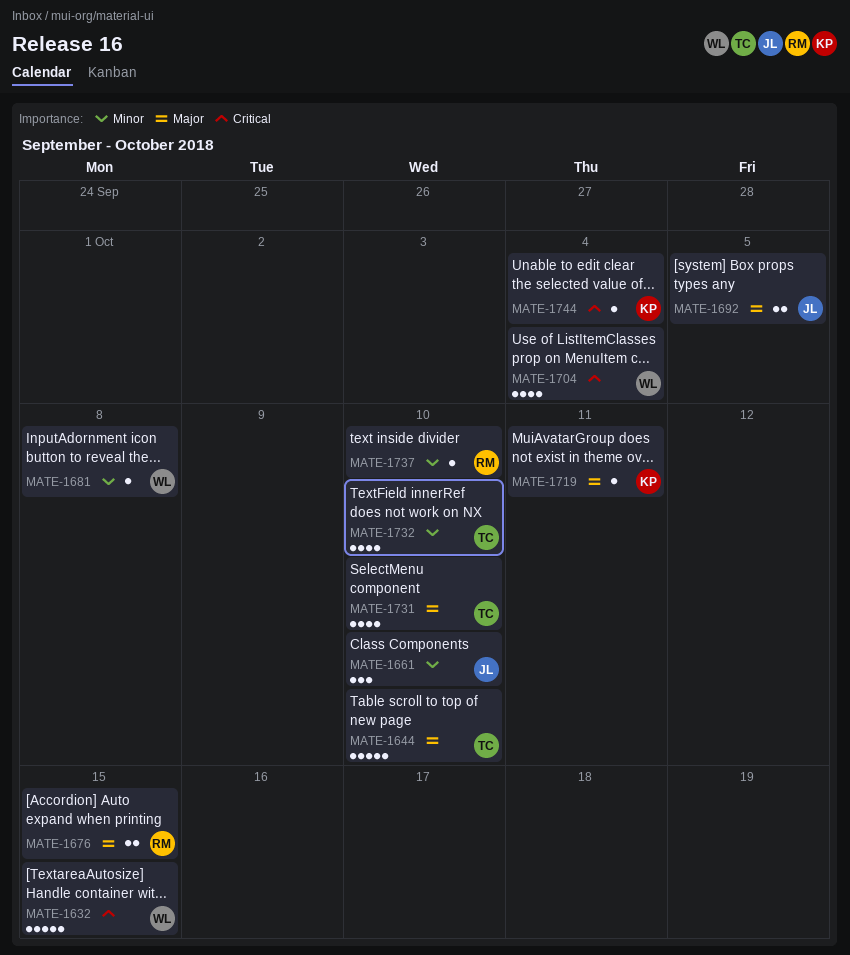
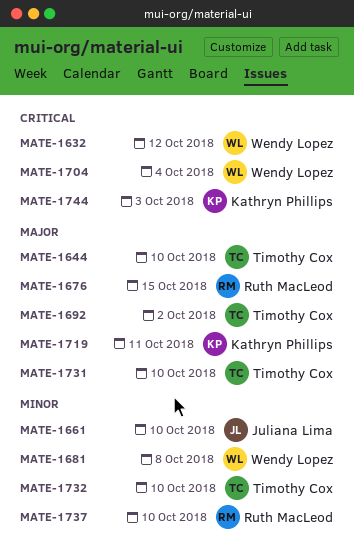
MATE-1632, due: Oct 15 -> Oct 12
MATE-1692, owner: Juliana Lima -> Timothy Cox
MATE-1692, due: Oct 5 -> Oct 2
MATE-1744, due: Oct 4 -> Oct 3

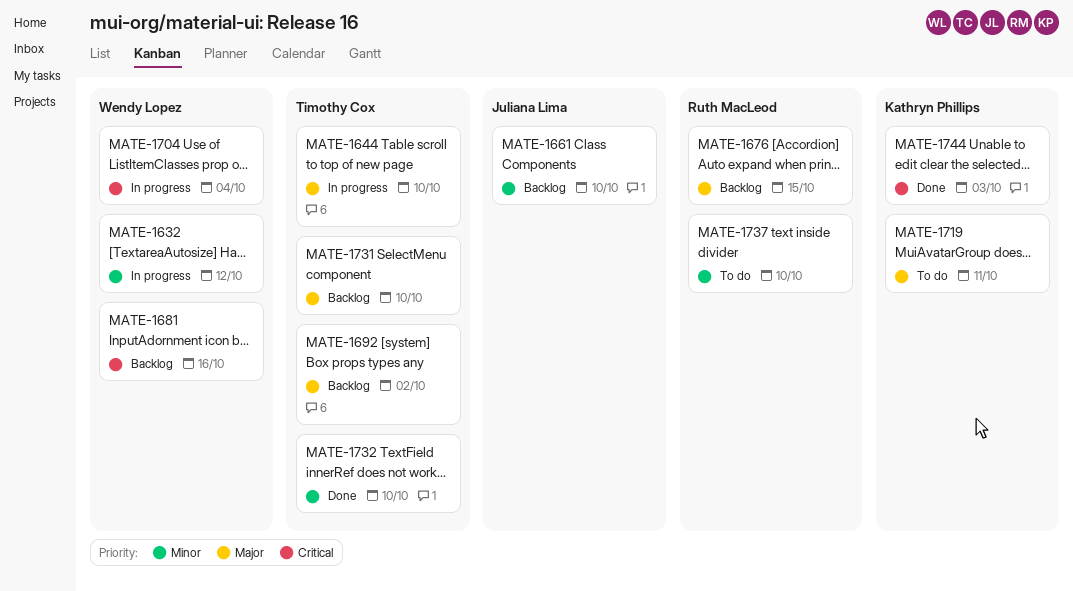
MATE-1632, priority: Critical -> Minor
MATE-1681, priority: Minor -> Critical
MATE-1681, due: Oct 8 -> Oct 16

